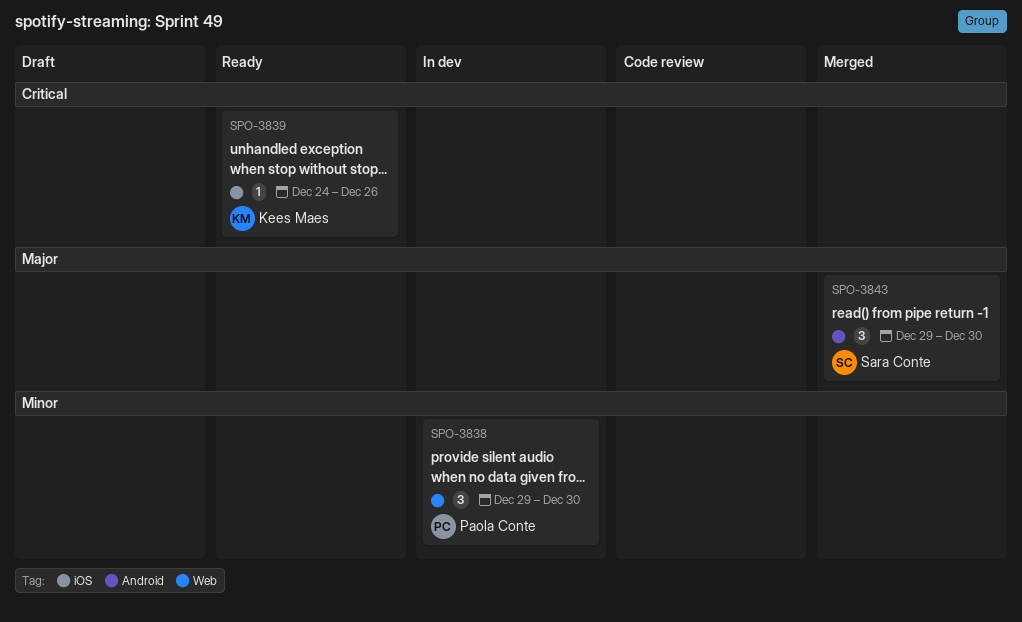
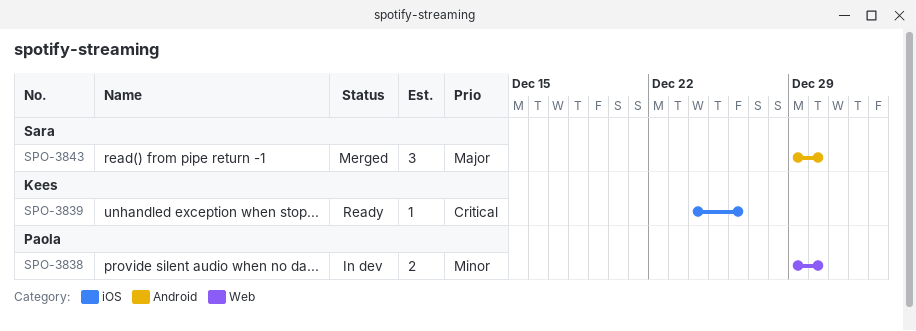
SPO-3838, estimate: 3 -> 2

